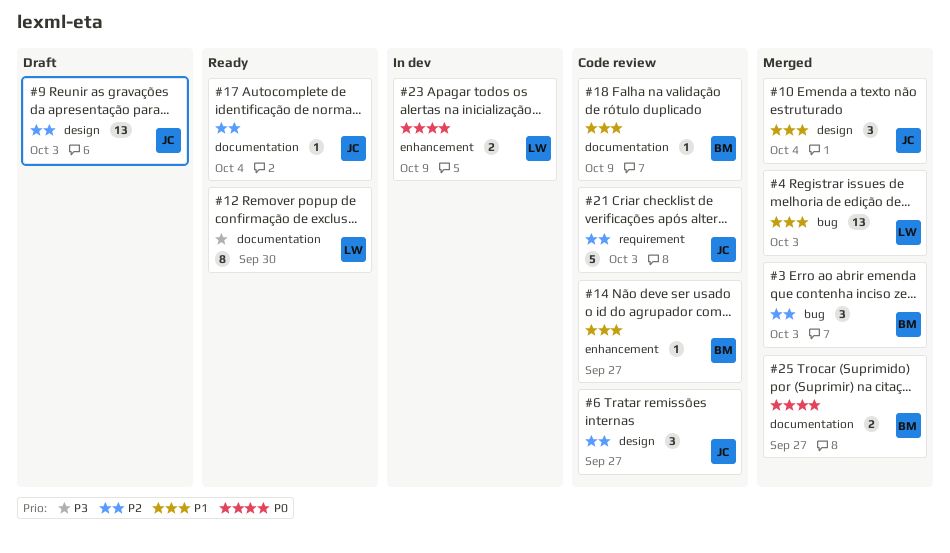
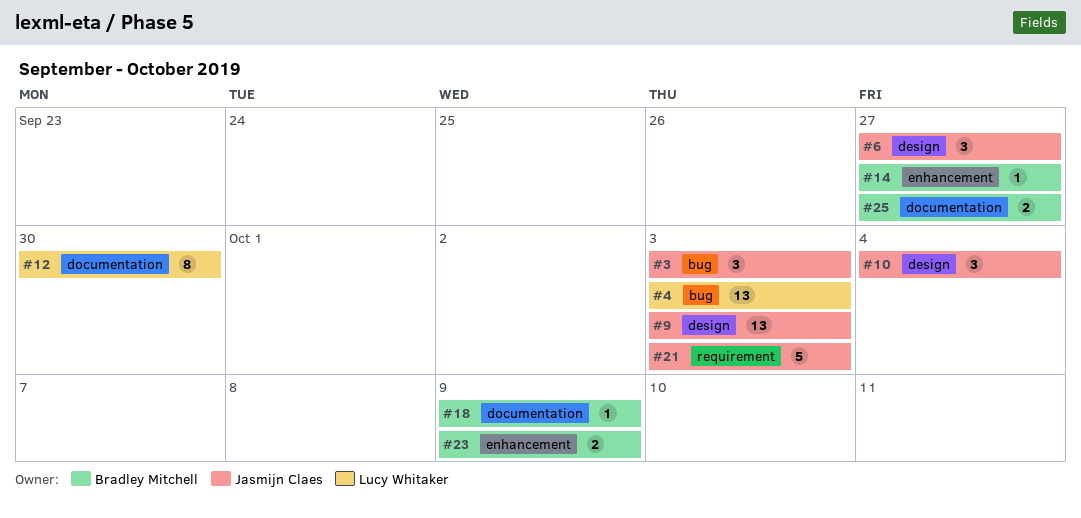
#3, owner: Bradley Mitchell -> Jasmijn Claes
#17: present -> none
#23, owner: Lucy Whitaker -> Bradley Mitchell

